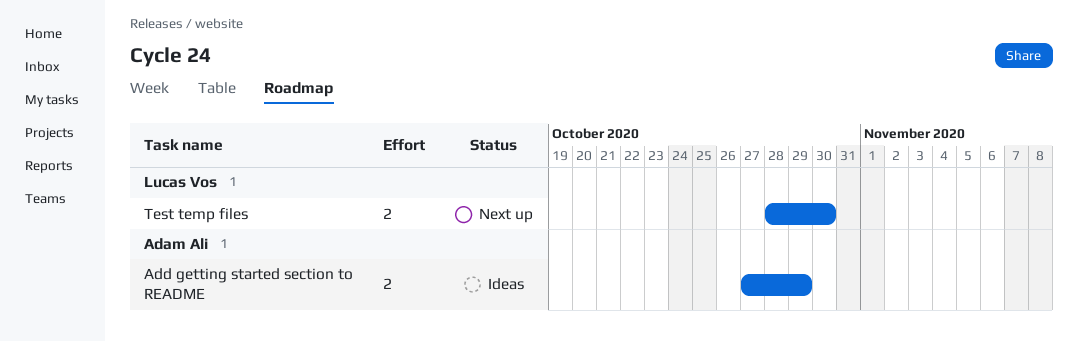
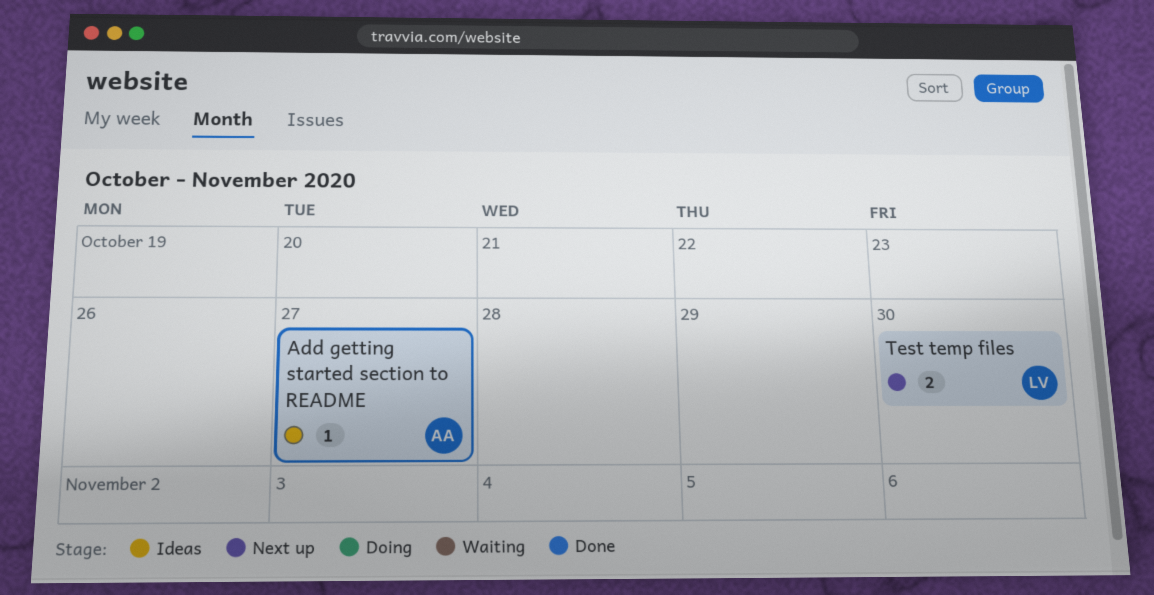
Add getting started section to README, estimate: 2 -> 1
Add getting started section to README, due: Oct 29 -> Oct 27

